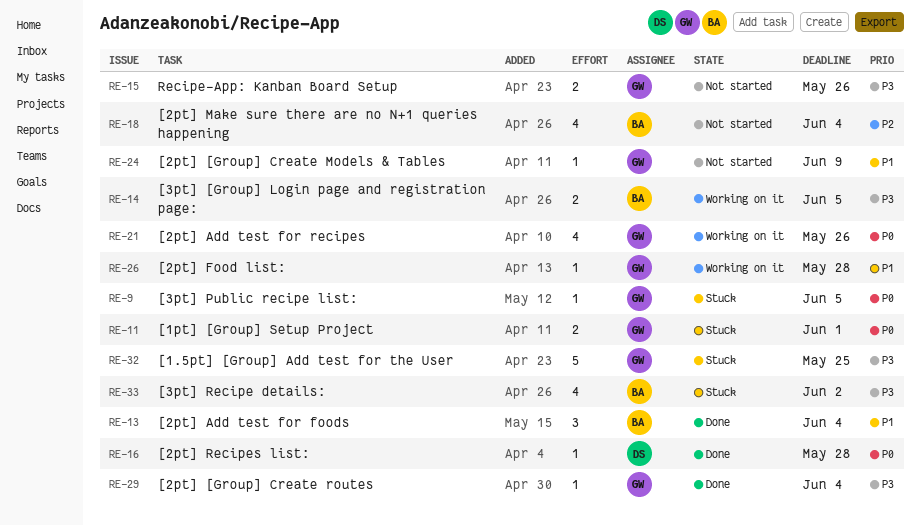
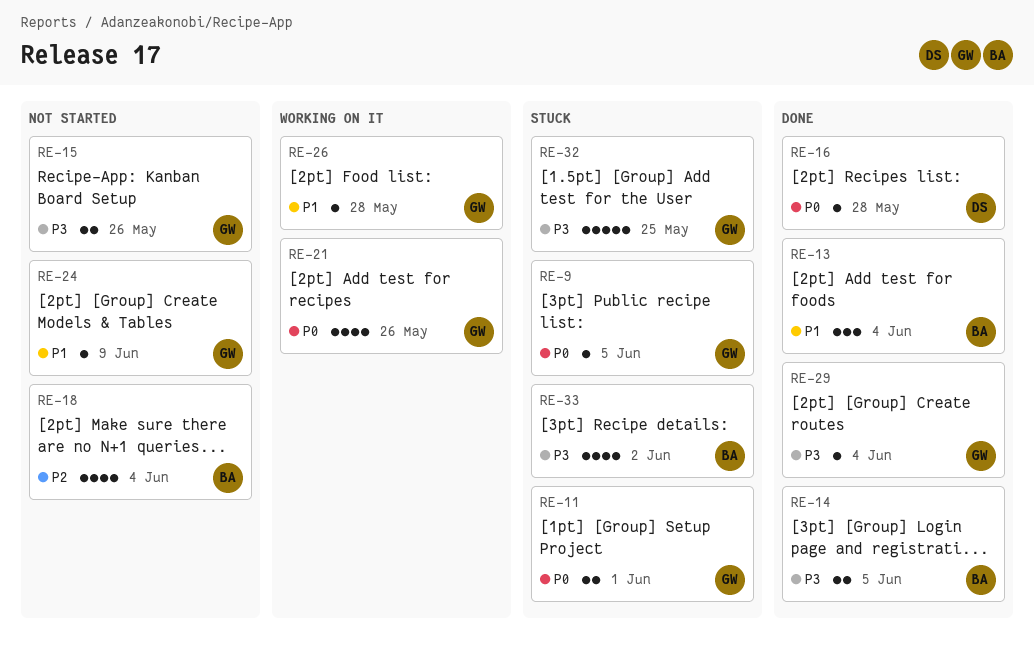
RE-14, status: Working on it -> Done

